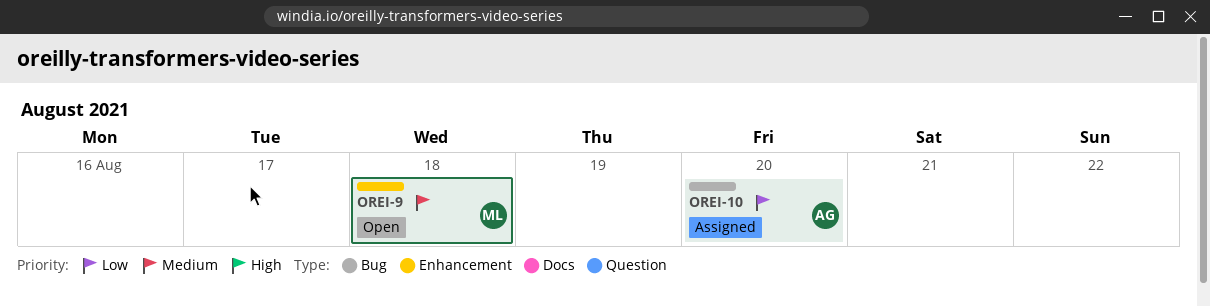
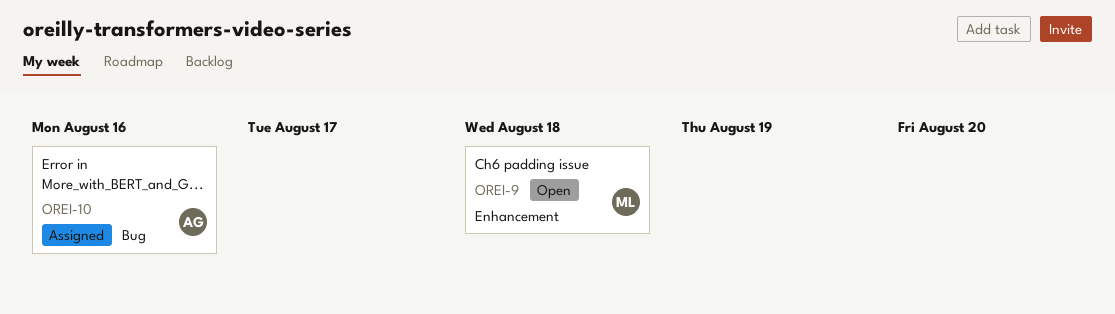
OREI-10, due: Aug 20 -> Aug 16

